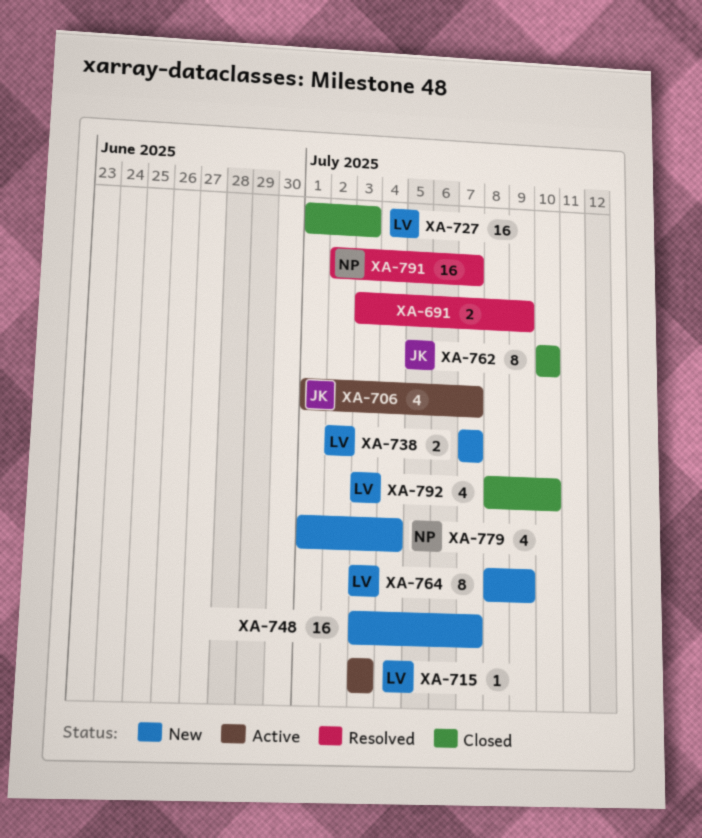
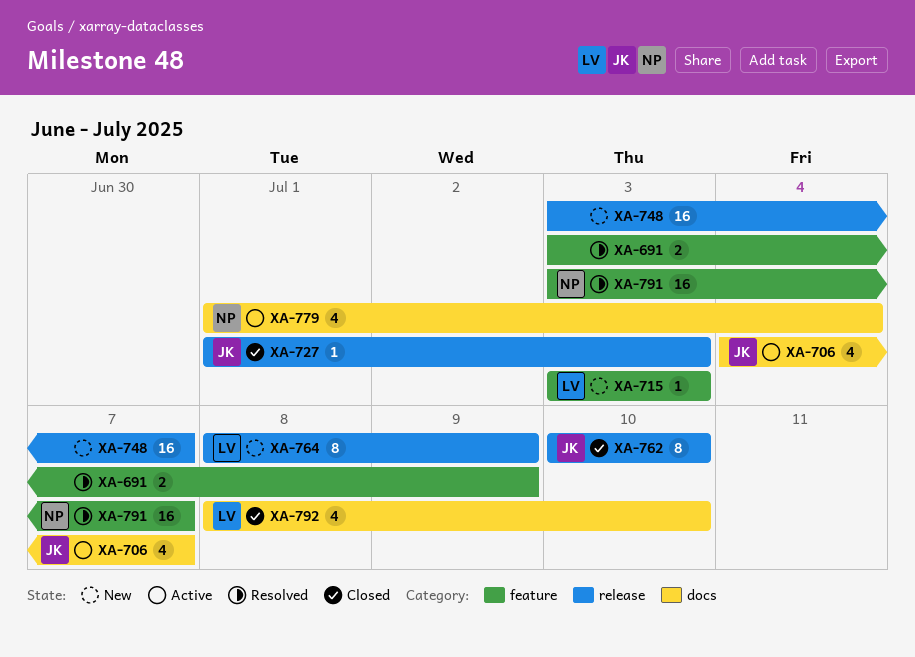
XA-706, start: Jul 1 -> Jul 4
XA-715, status: Active -> New
XA-727, owner: LV -> JK
XA-727, estimate: 16 -> 1
XA-738: present -> none
XA-779, status: New -> Active
XA-791, start: Jul 2 -> Jul 3

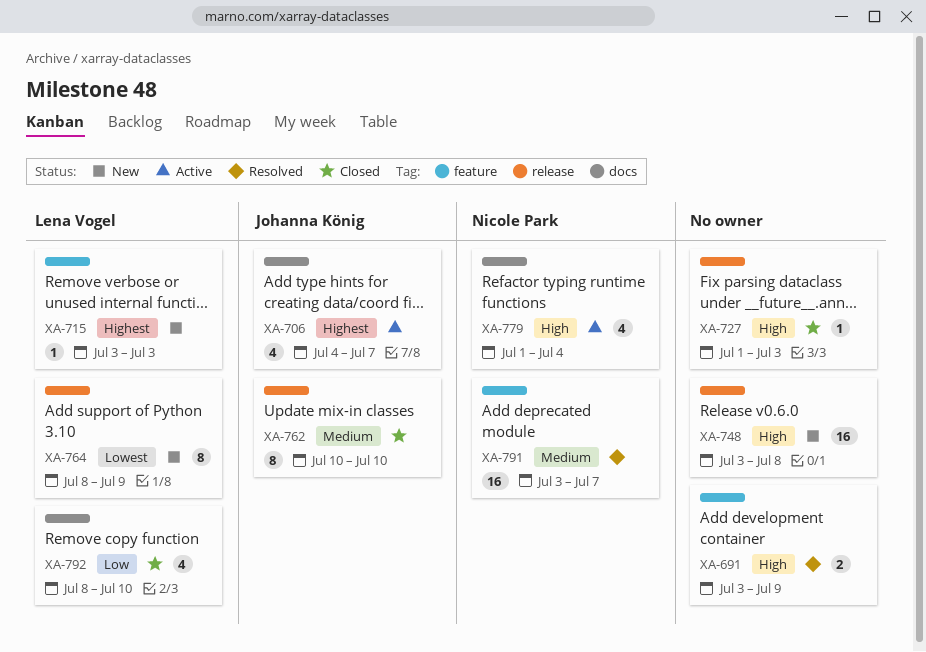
XA-727, owner: Johanna König -> none
XA-748, due: Jul 7 -> Jul 8

